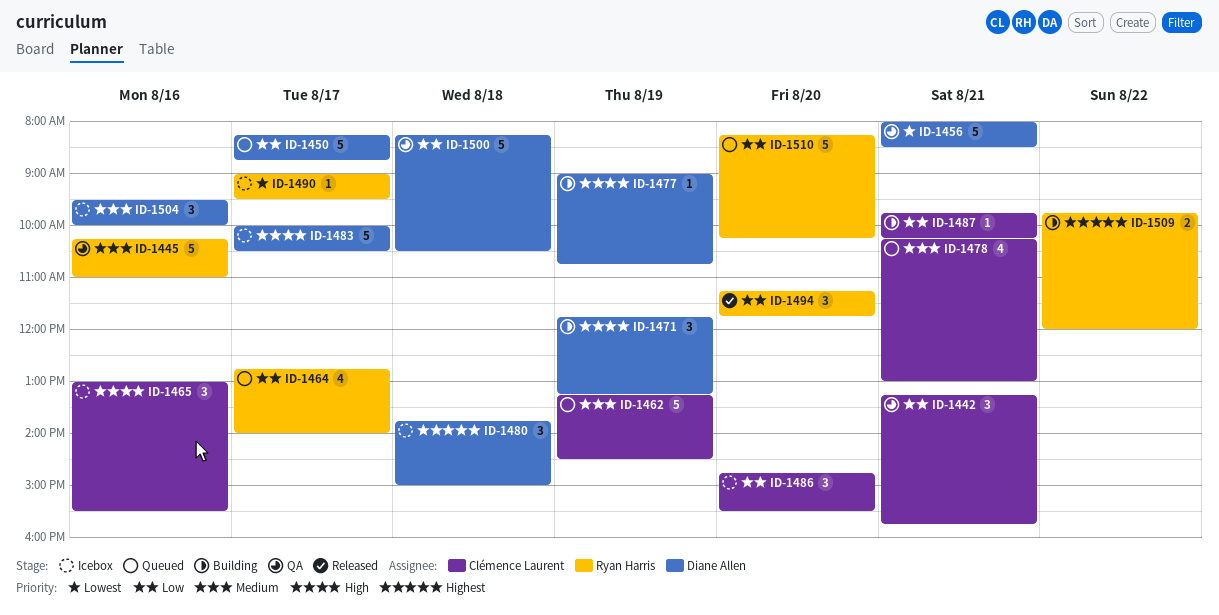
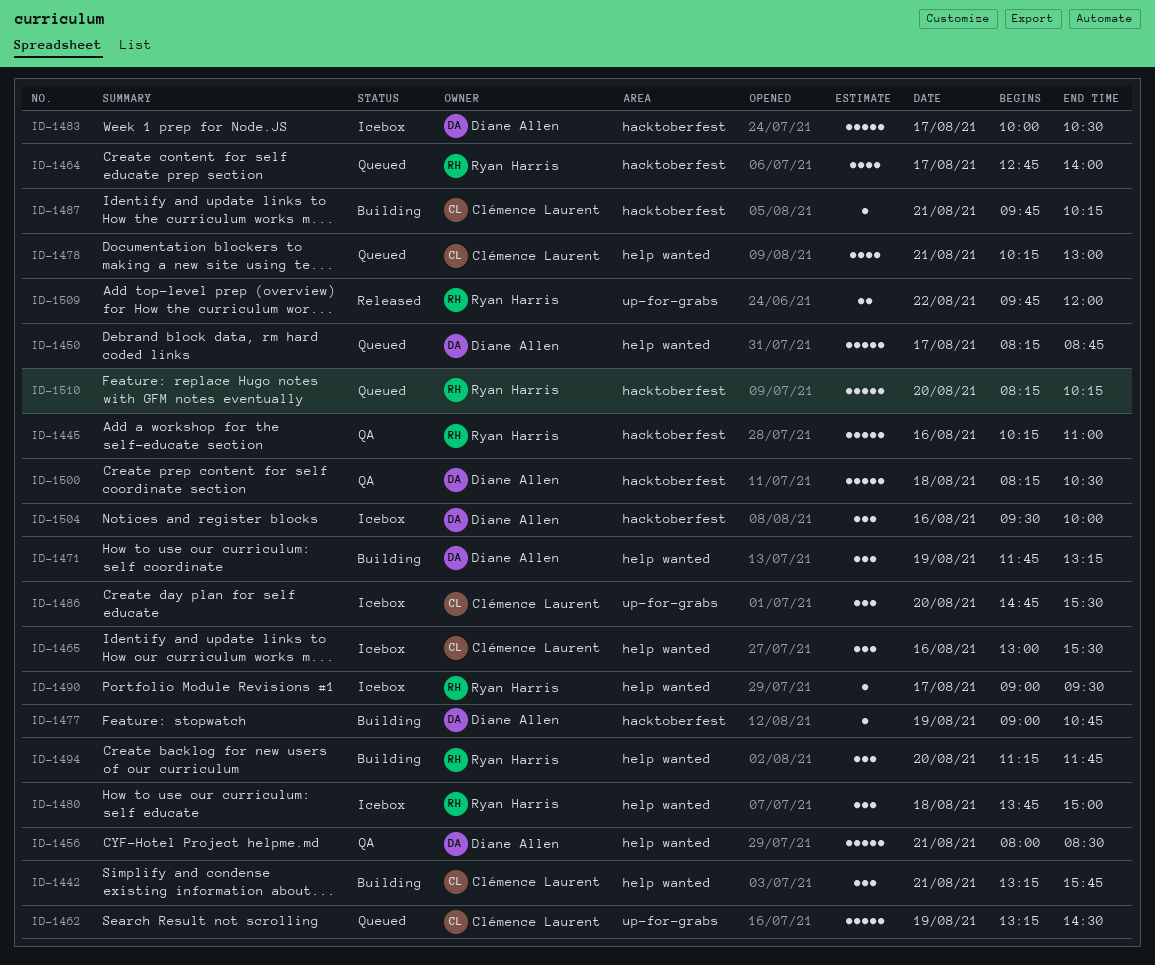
ID-1442, status: QA -> Building
ID-1480, owner: Diane Allen -> Ryan Harris
ID-1494, status: Released -> Building
ID-1509, status: Building -> Released

